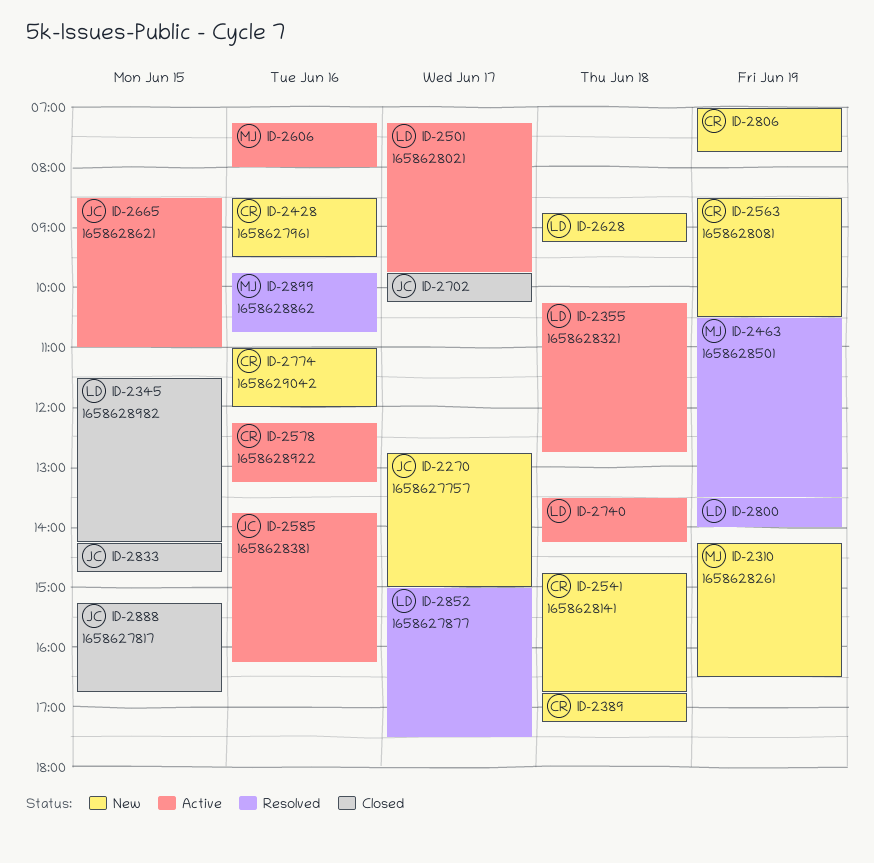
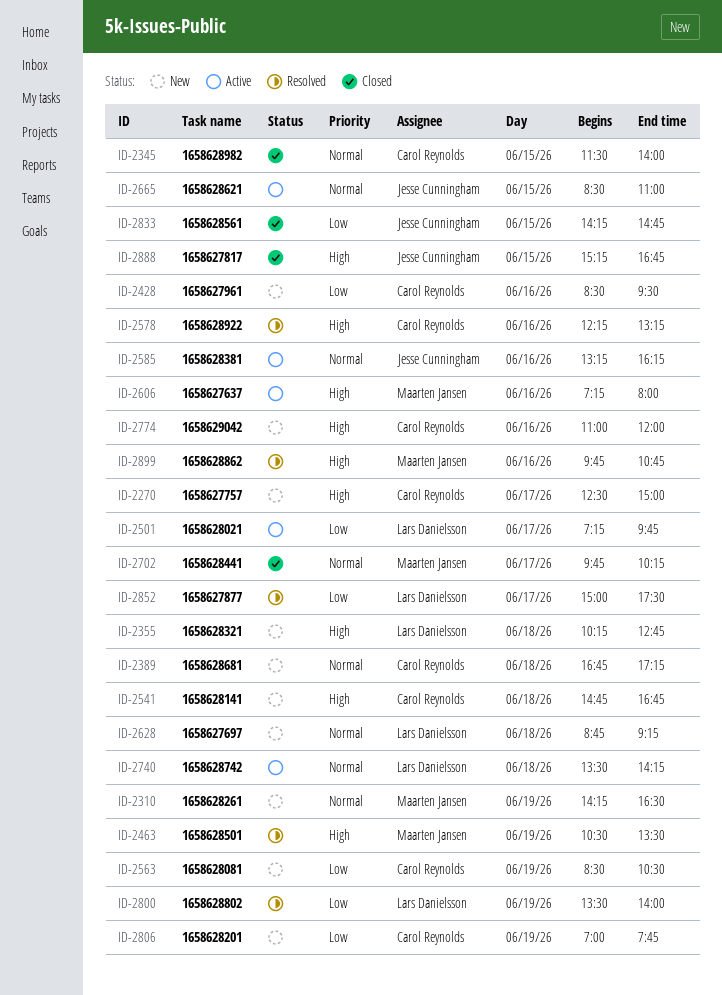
ID-2270, owner: Jesse Cunningham -> Carol Reynolds
ID-2270, begins: 12:45 -> 12:30
ID-2345, owner: Lars Danielsson -> Carol Reynolds
ID-2345, ends: 14:15 -> 14:00
ID-2355, status: Active -> New
ID-2578, status: Active -> Resolved
ID-2585, begins: 13:45 -> 13:15
ID-2702, owner: Jesse Cunningham -> Maarten Jansen

